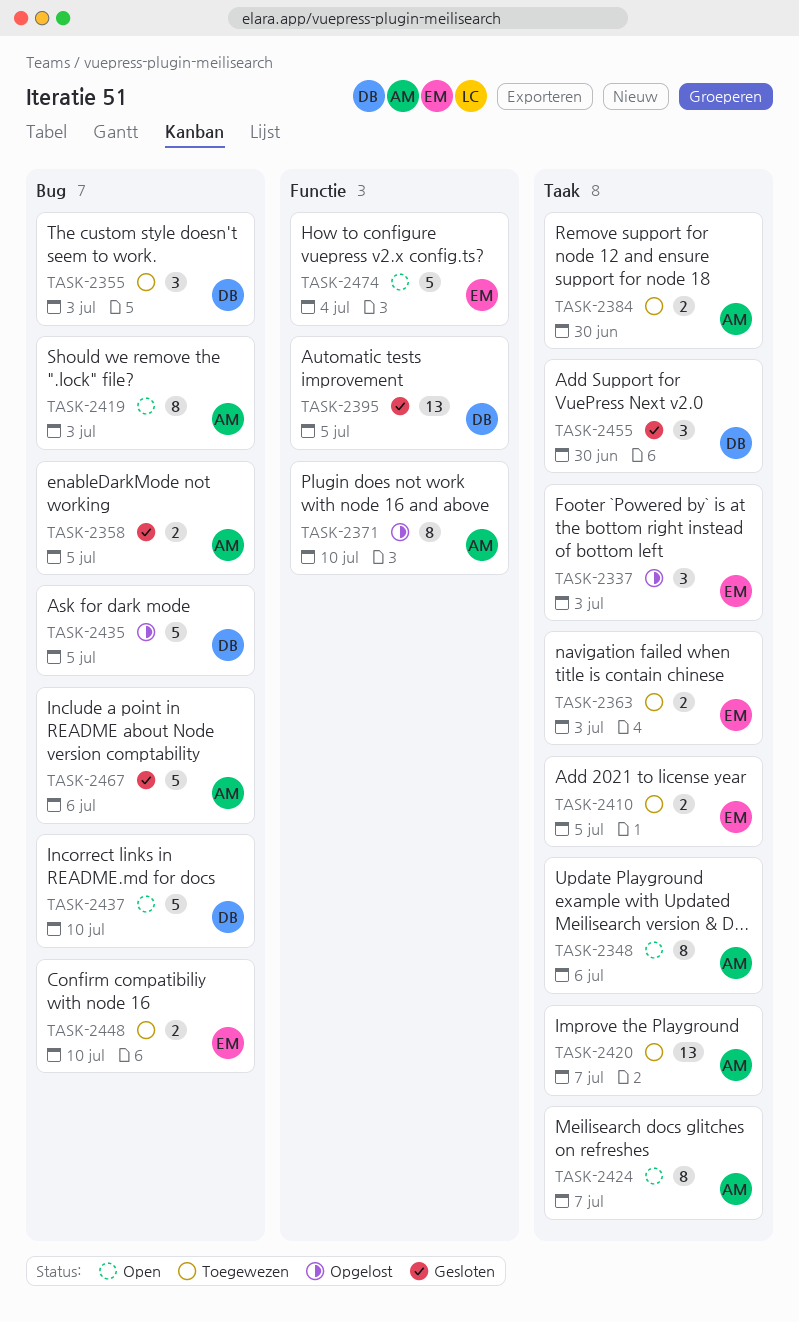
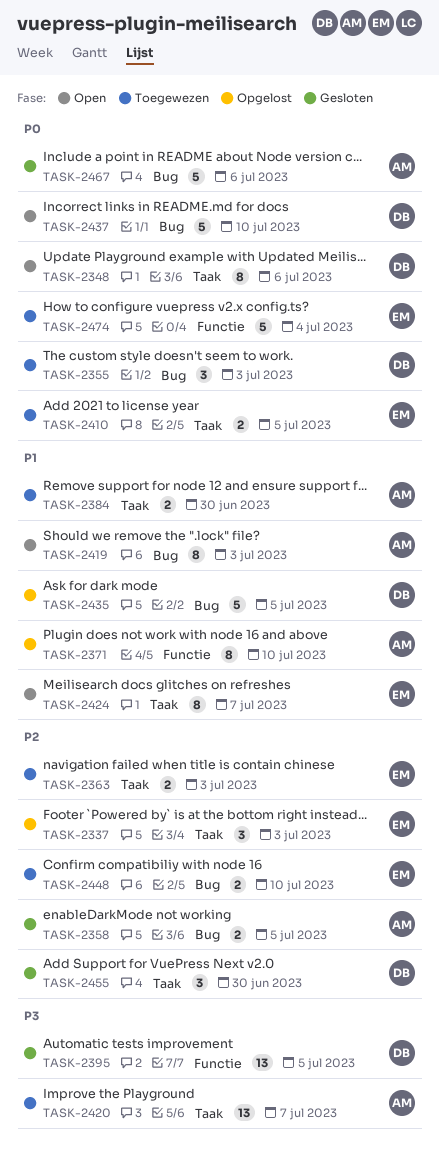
TASK-2348, owner: AM -> DB
TASK-2424, owner: AM -> EM
TASK-2474, status: Open -> Toegewezen

